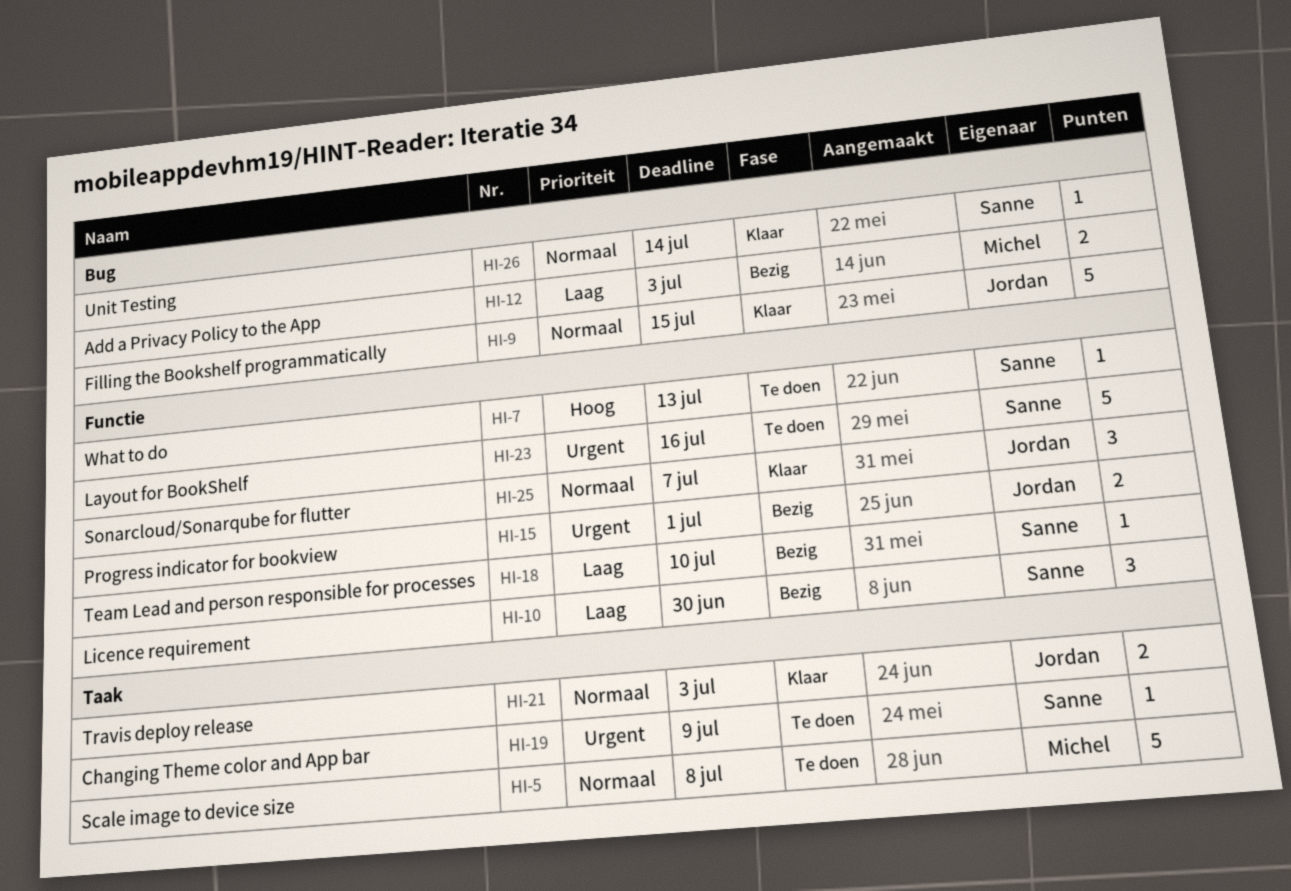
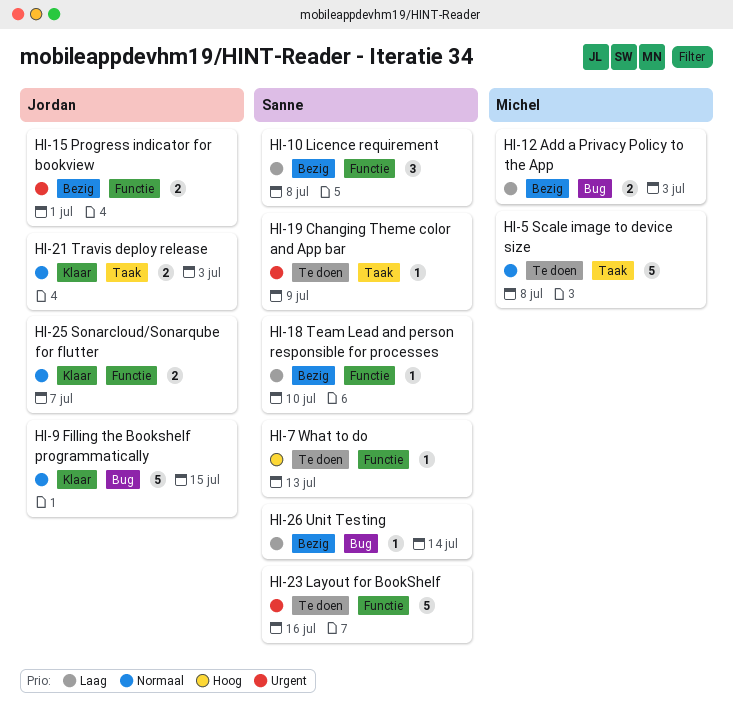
HI-10, due: Jun 30 -> Jul 8
HI-25, estimate: 3 -> 2
HI-26, status: Klaar -> Bezig
HI-26, priority: Normaal -> Laag

